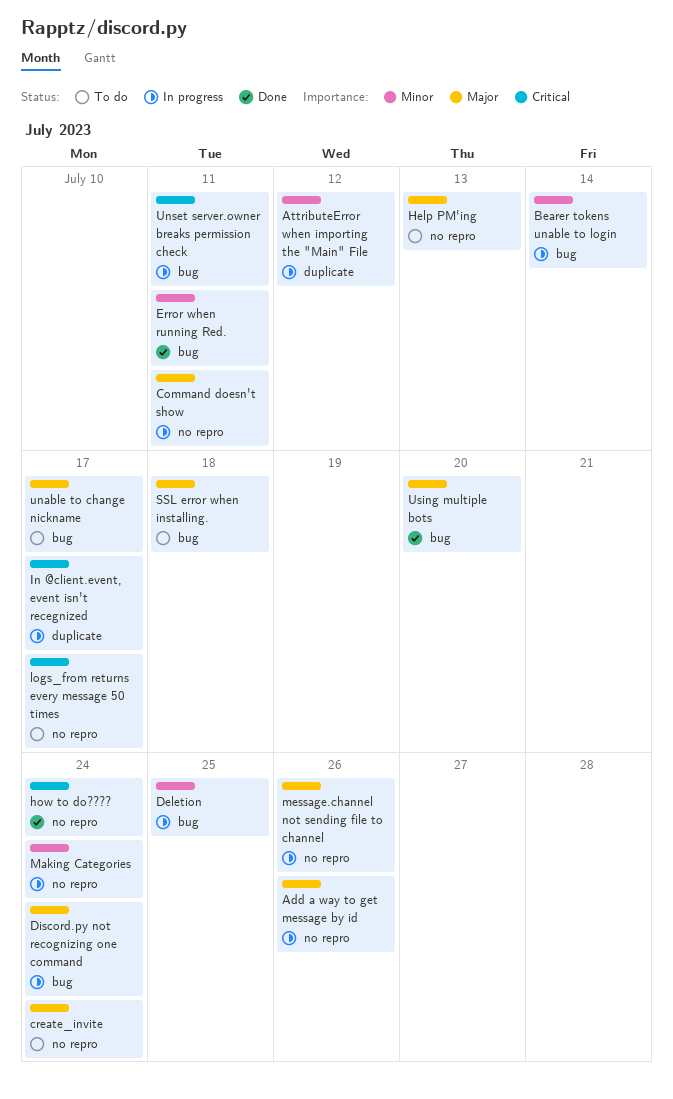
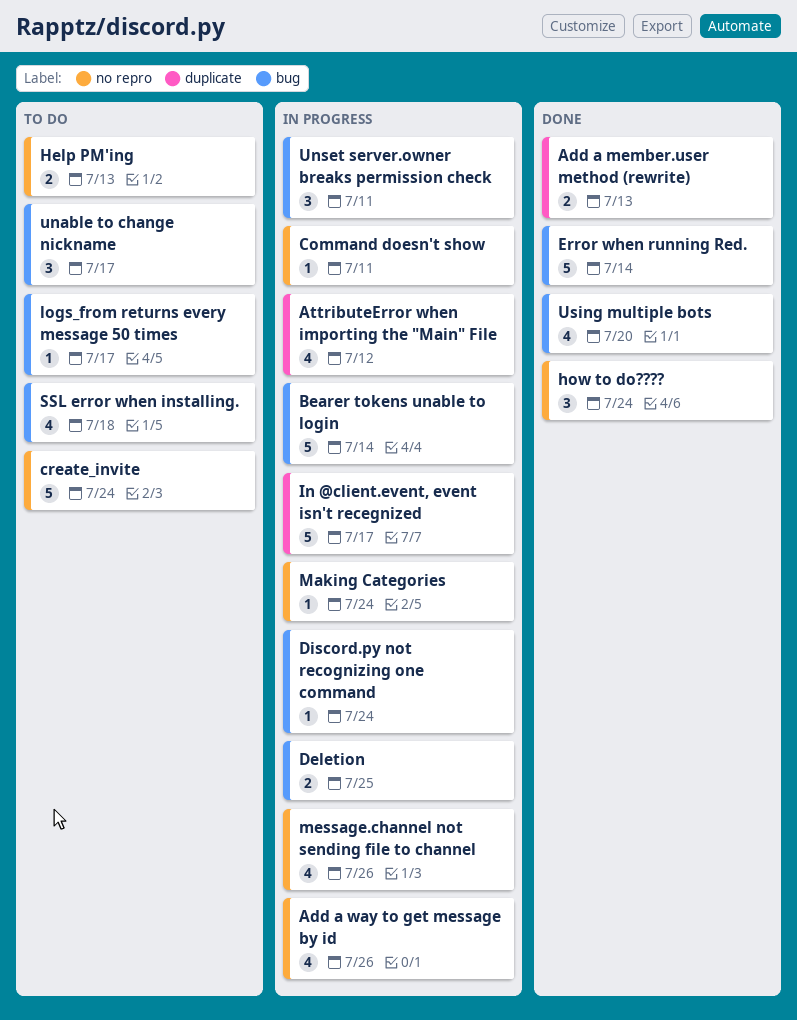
Add a member.user method (rewrite): none -> present
Error when running Red., due: Jul 11 -> Jul 14
logs_from returns every message 50 times, label: no repro -> bug

